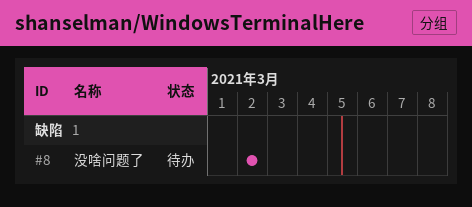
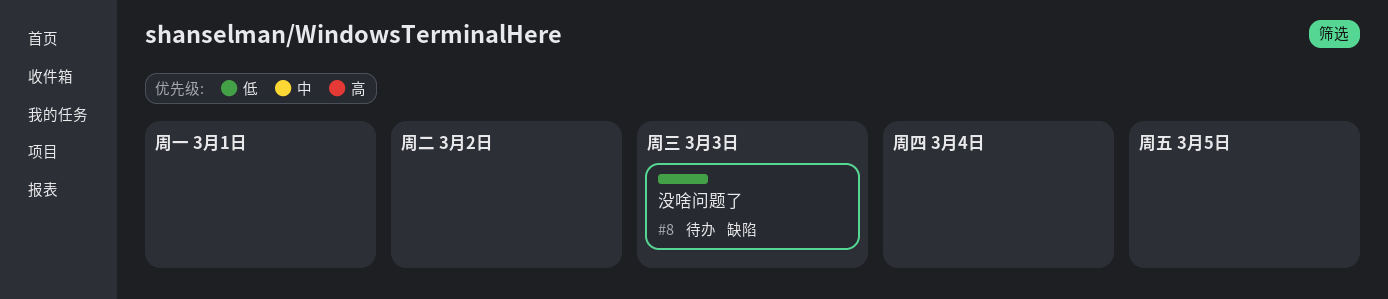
#8, due: Mar 2 -> Mar 3

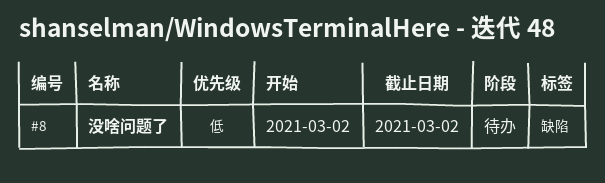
#8, due: Mar 3 -> Mar 2

